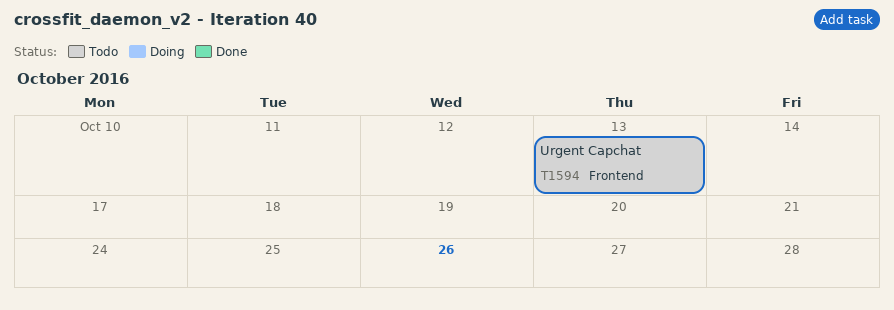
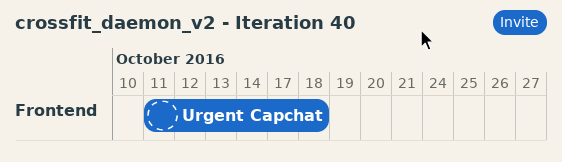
Urgent Capchat, due: Oct 13 -> Oct 18

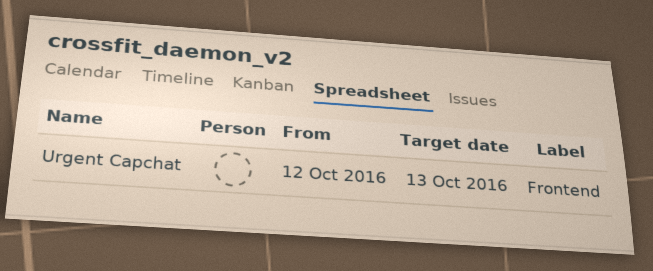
Urgent Capchat, start: Oct 11 -> Oct 12
Urgent Capchat, due: Oct 18 -> Oct 13

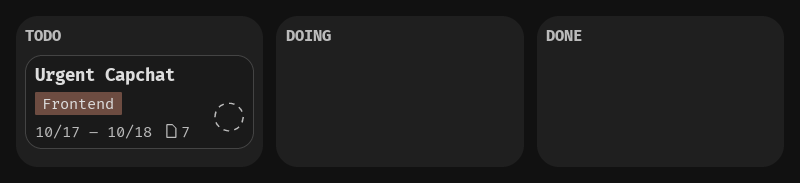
Urgent Capchat, start: Oct 12 -> Oct 17
Urgent Capchat, due: Oct 13 -> Oct 18

